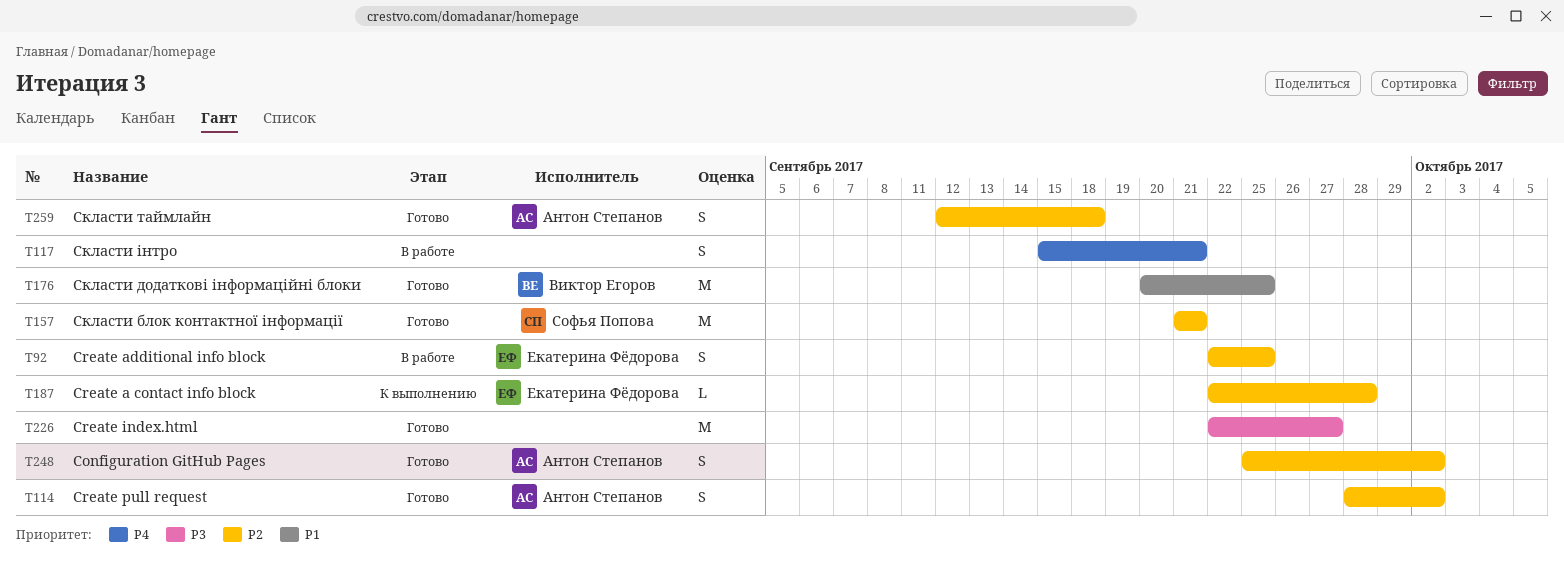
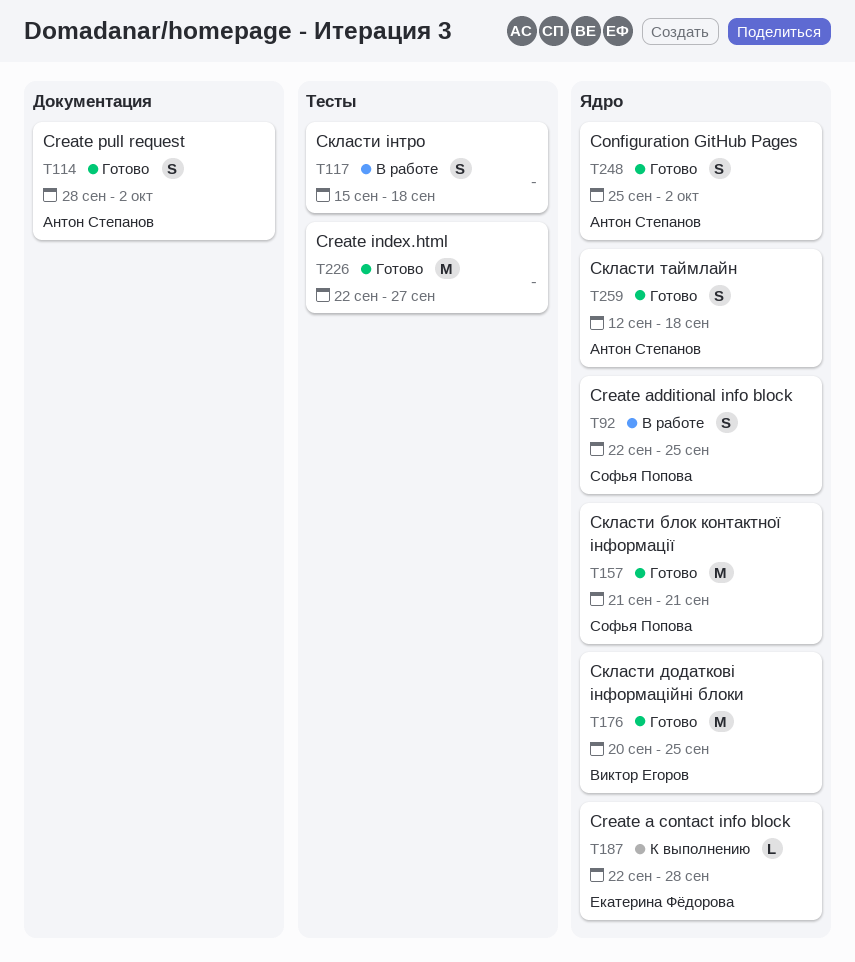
T92, owner: Екатерина Фёдорова -> Софья Попова
T117, due: Sep 21 -> Sep 18

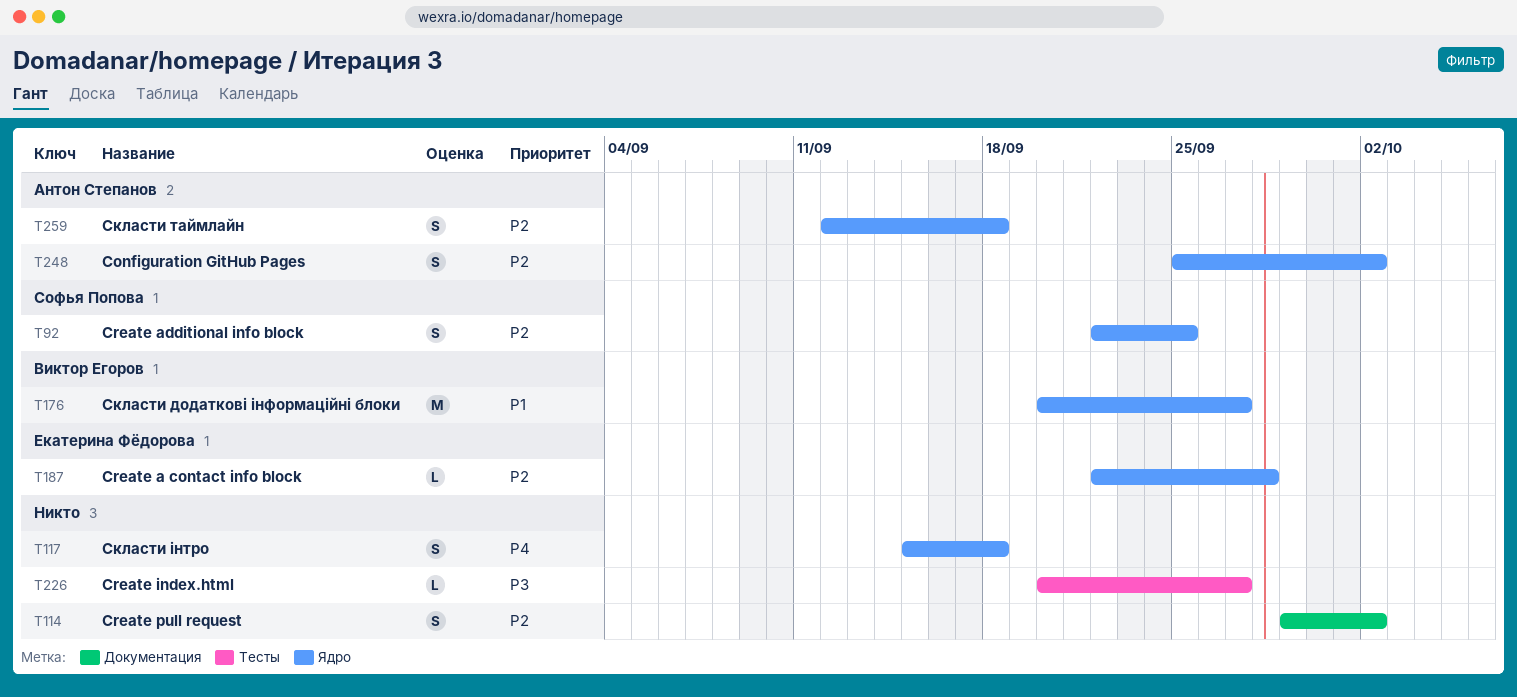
T114, owner: Антон Степанов -> none
T114, start: Sep 28 -> Sep 29
T117, label: Тесты -> Ядро
T157: present -> none
T176, due: Sep 25 -> Sep 27
T226, estimate: M -> L
T226, start: Sep 22 -> Sep 20

